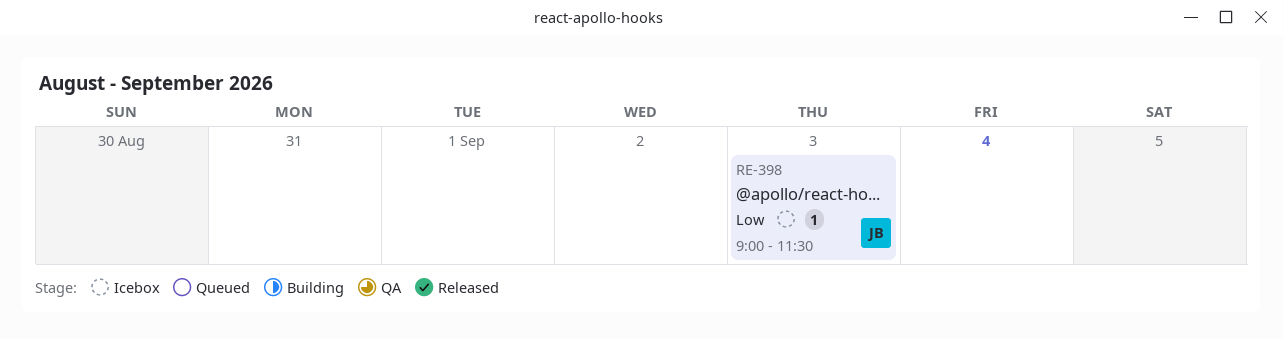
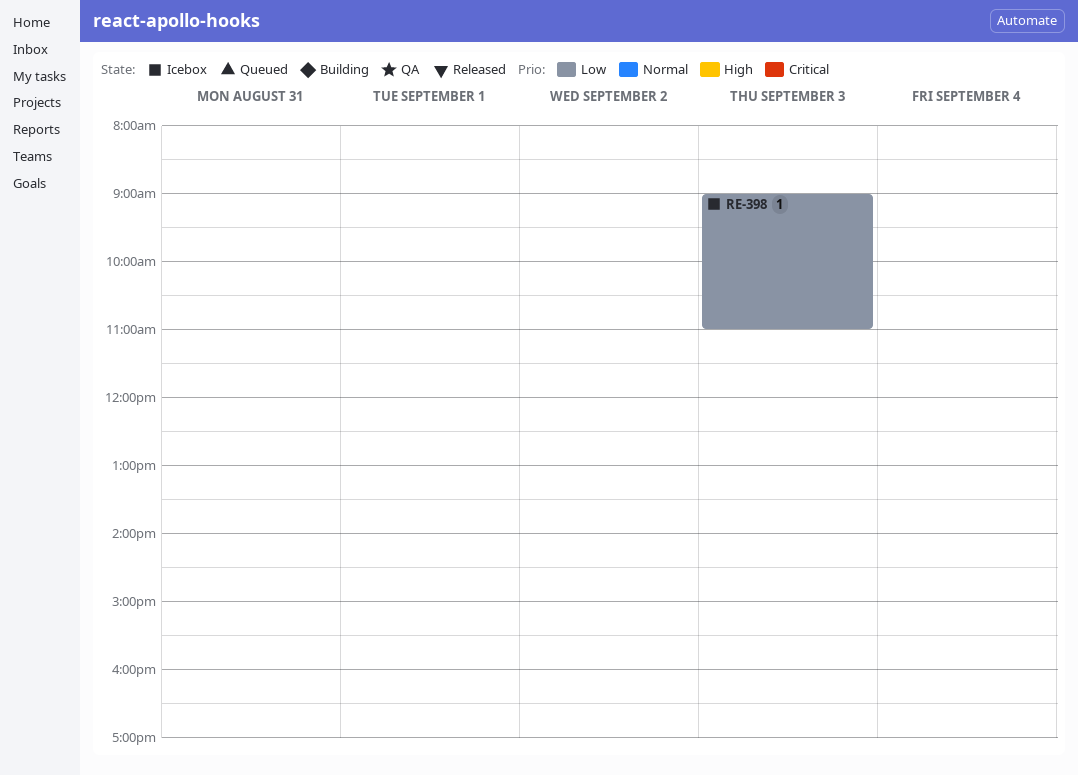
RE-398, ends: 11:30 -> 11:00

